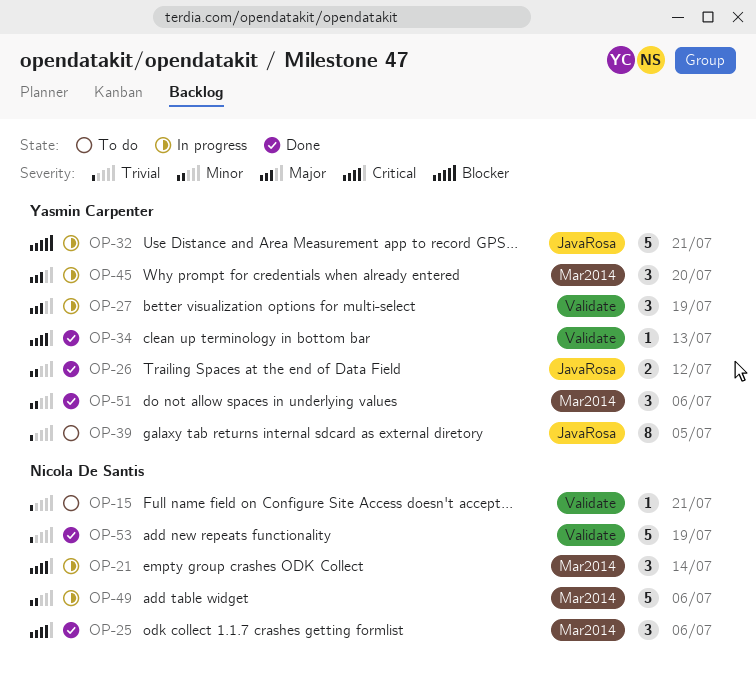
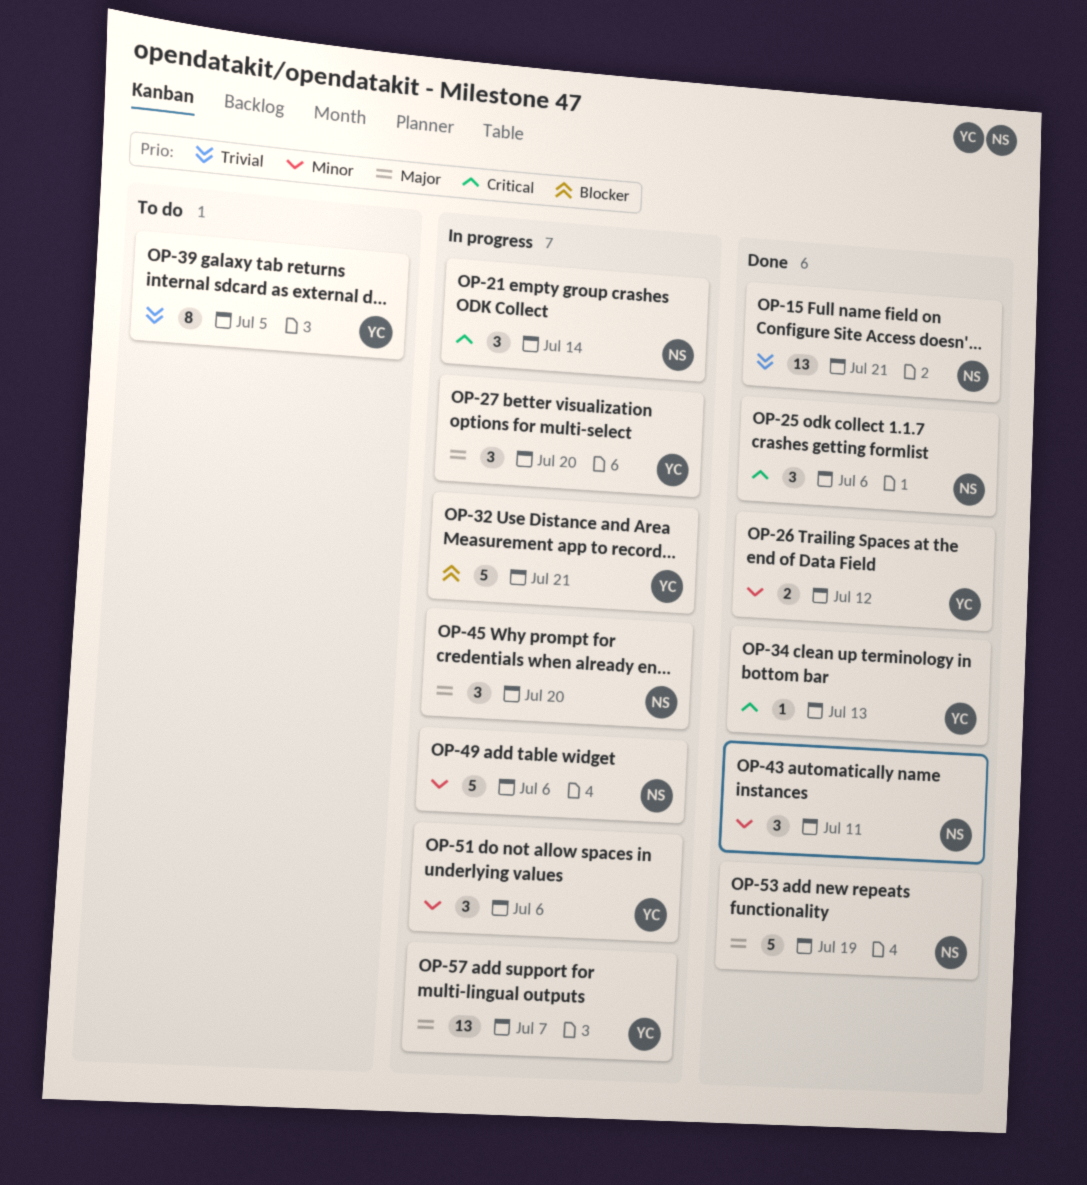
OP-15, status: To do -> Done
OP-15, estimate: 1 -> 13
OP-27, due: Jul 19 -> Jul 20
OP-43: none -> present
OP-45, owner: Yasmin Carpenter -> Nicola De Santis
OP-51, status: Done -> In progress
OP-53, priority: Trivial -> Major
OP-57: none -> present

